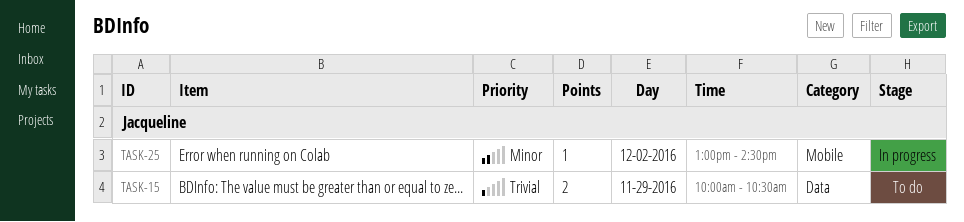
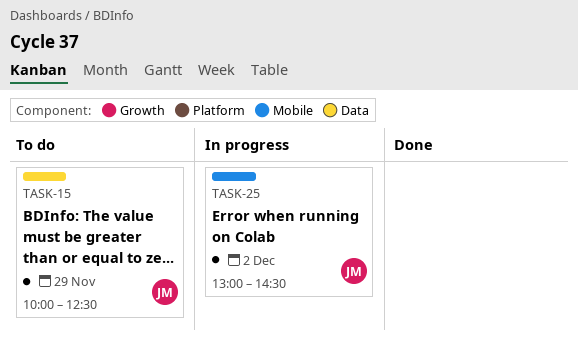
TASK-15, estimate: 2 -> 1
TASK-15, ends: 10:30 -> 12:30

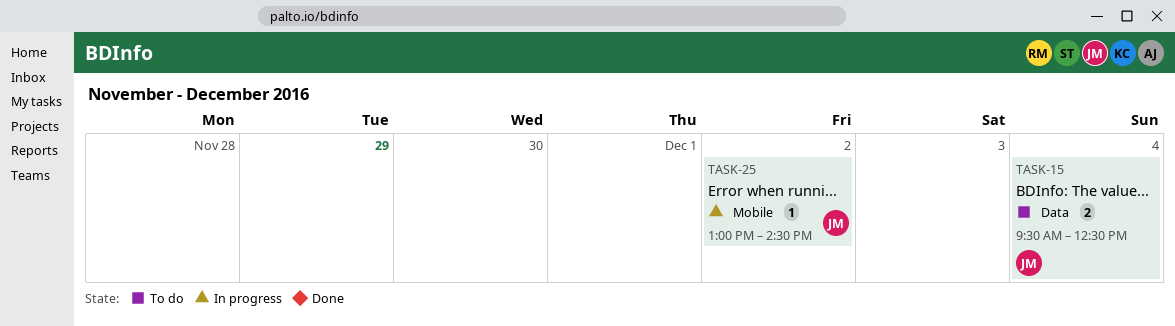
TASK-15, estimate: 1 -> 2
TASK-15, day: Nov 29 -> Dec 4
TASK-15, begins: 10:00 -> 09:30

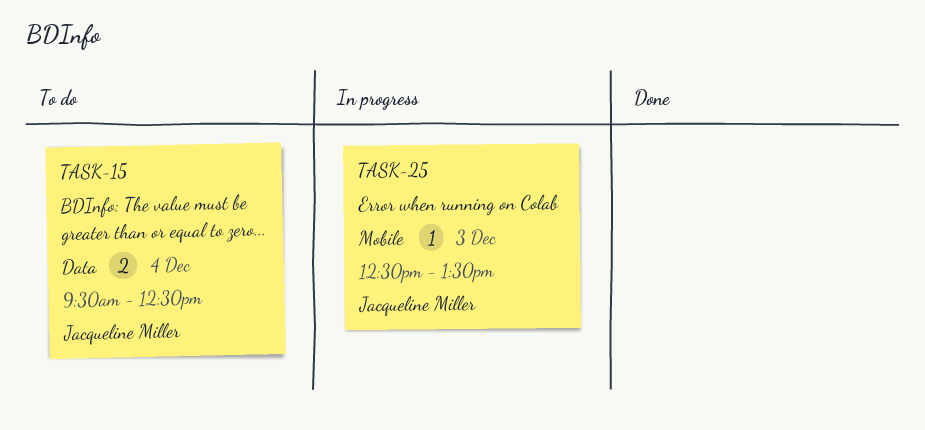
TASK-25, day: Dec 2 -> Dec 3
TASK-25, begins: 13:00 -> 12:30
TASK-25, ends: 14:30 -> 13:30

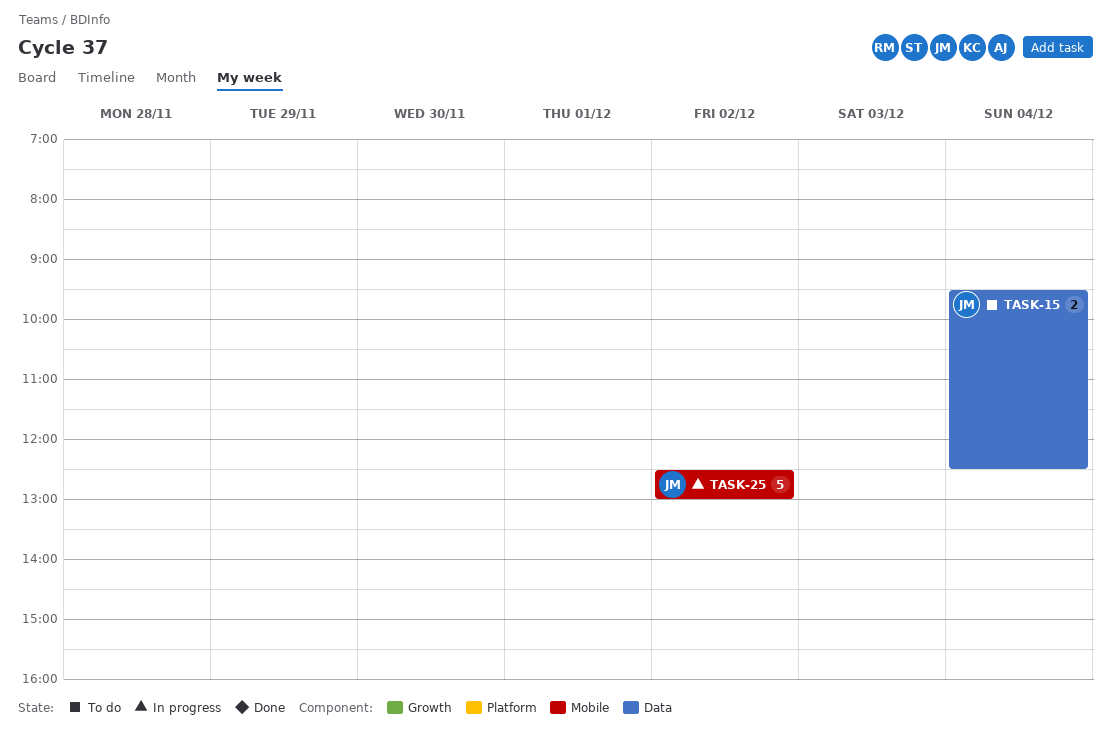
TASK-25, estimate: 1 -> 5
TASK-25, day: Dec 3 -> Dec 2
TASK-25, ends: 13:30 -> 13:00

